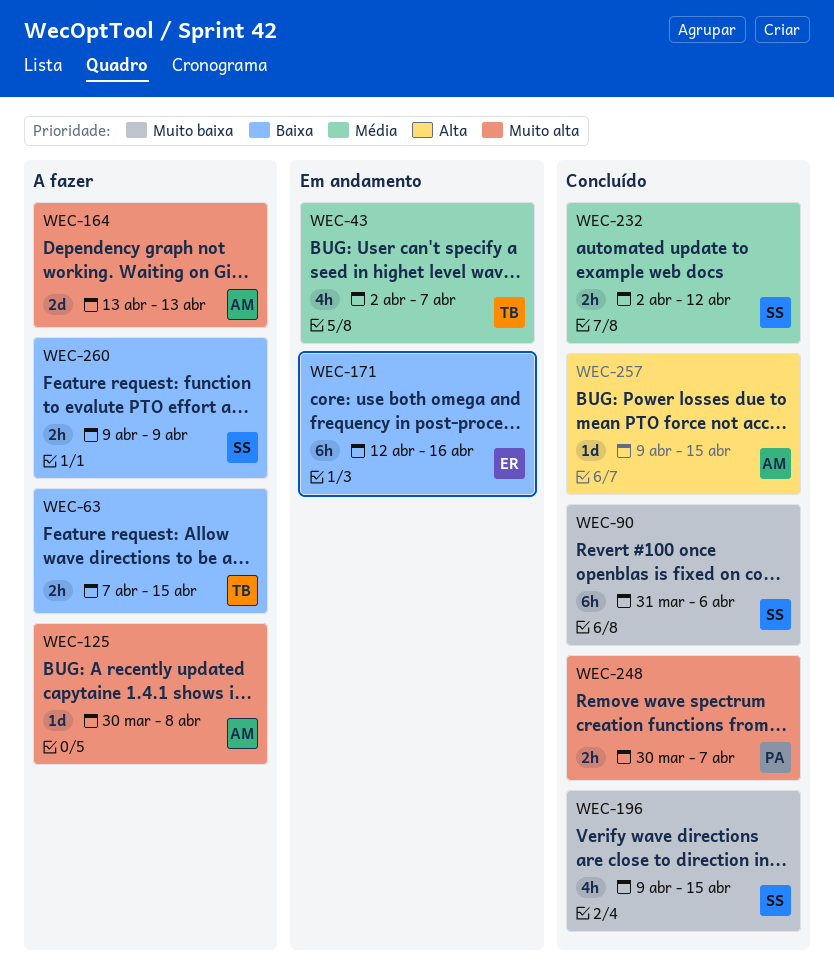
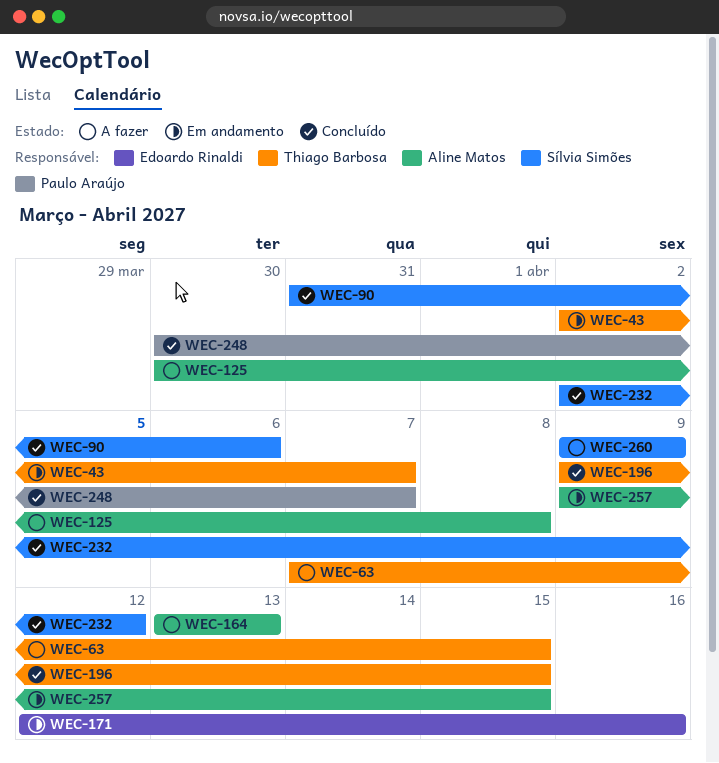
WEC-196, owner: Sílvia Simões -> Thiago Barbosa
WEC-257, status: Concluído -> Em andamento

